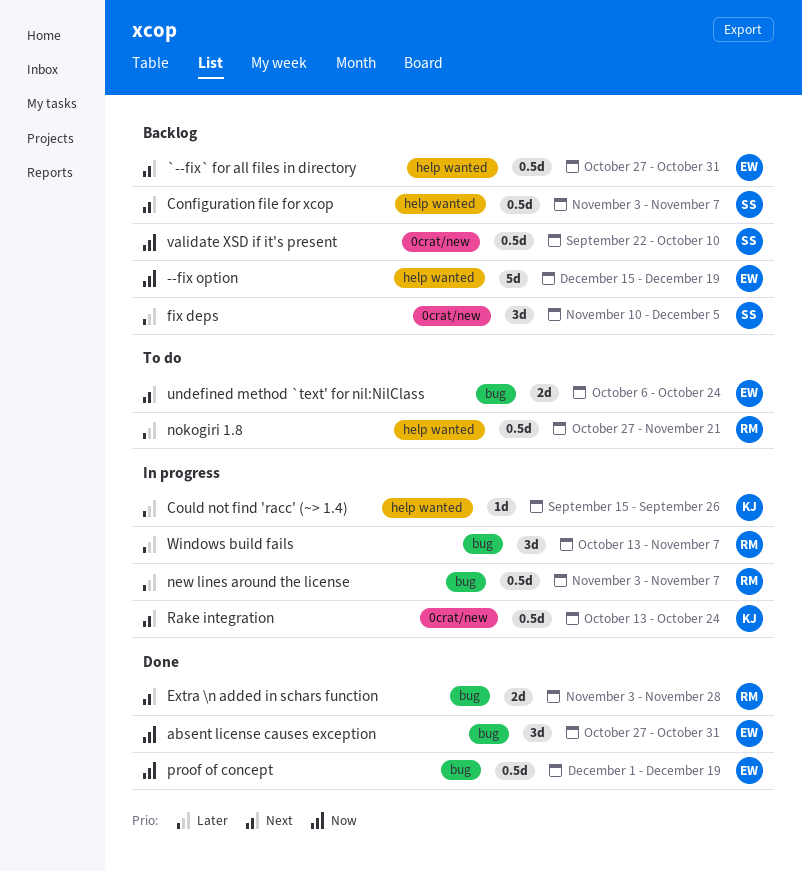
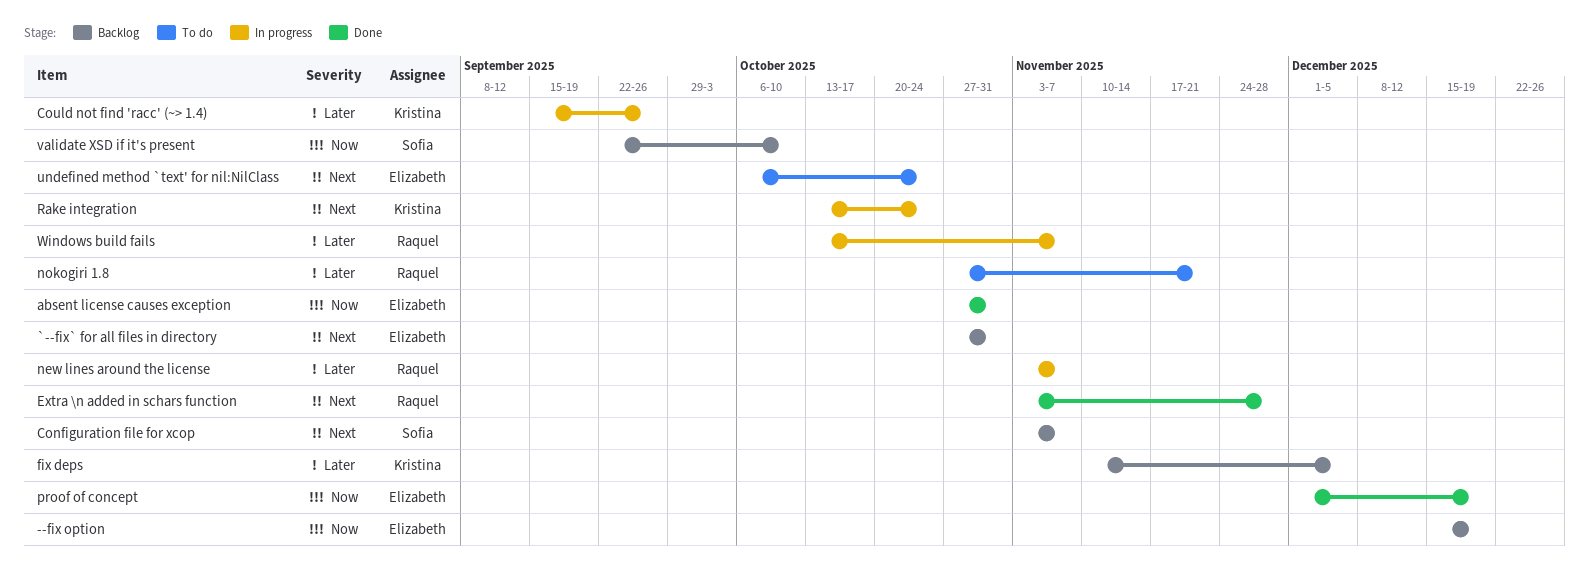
fix deps, owner: Sofia -> Kristina

